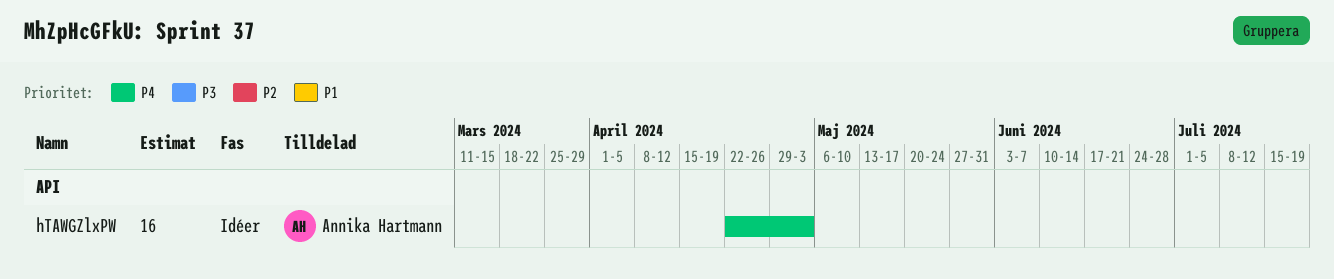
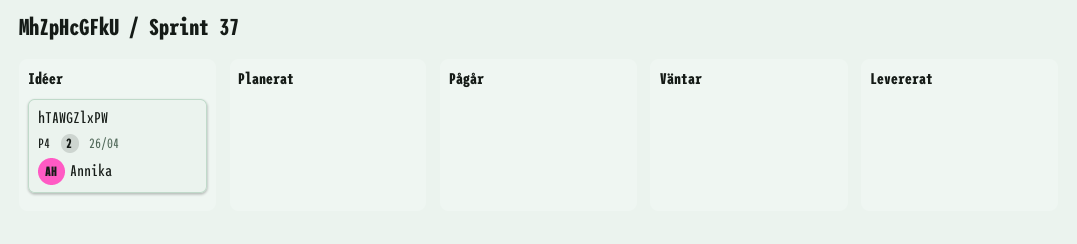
hTAWGZlxPW, estimate: 16 -> 2
hTAWGZlxPW, due: May 3 -> Apr 26

